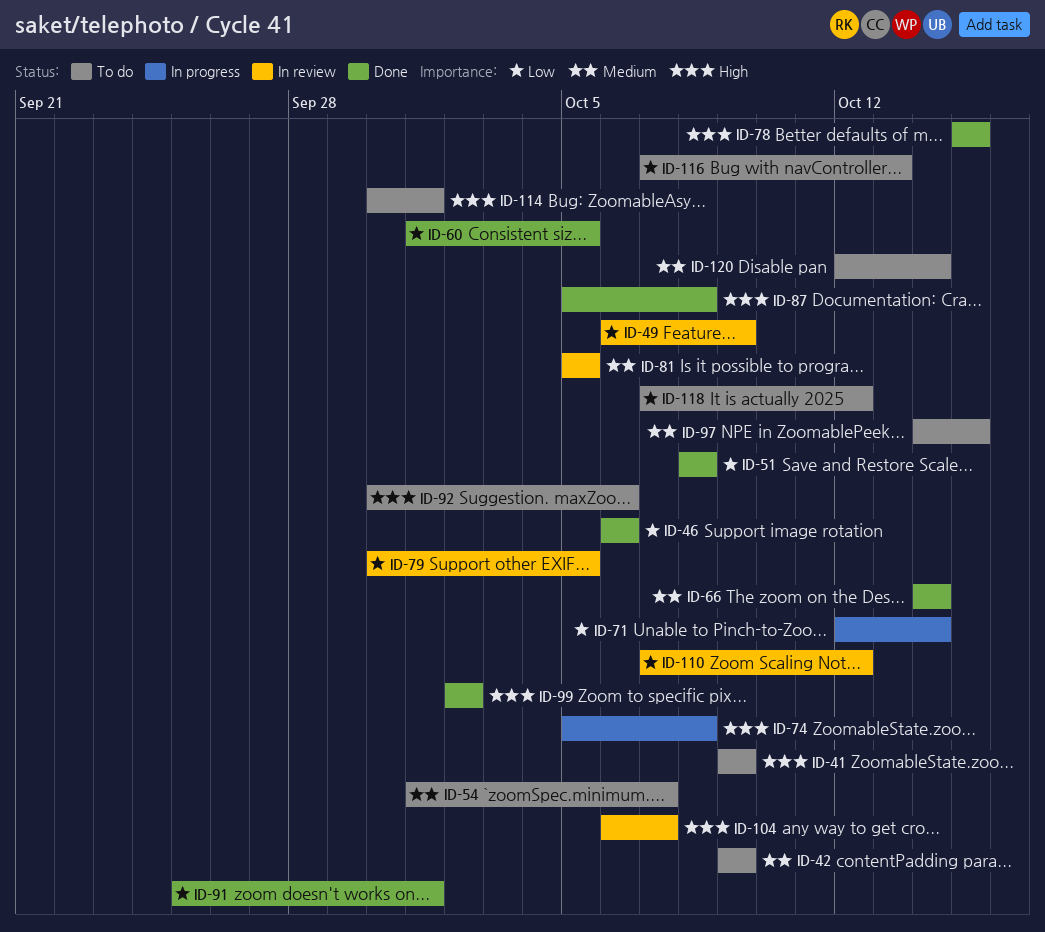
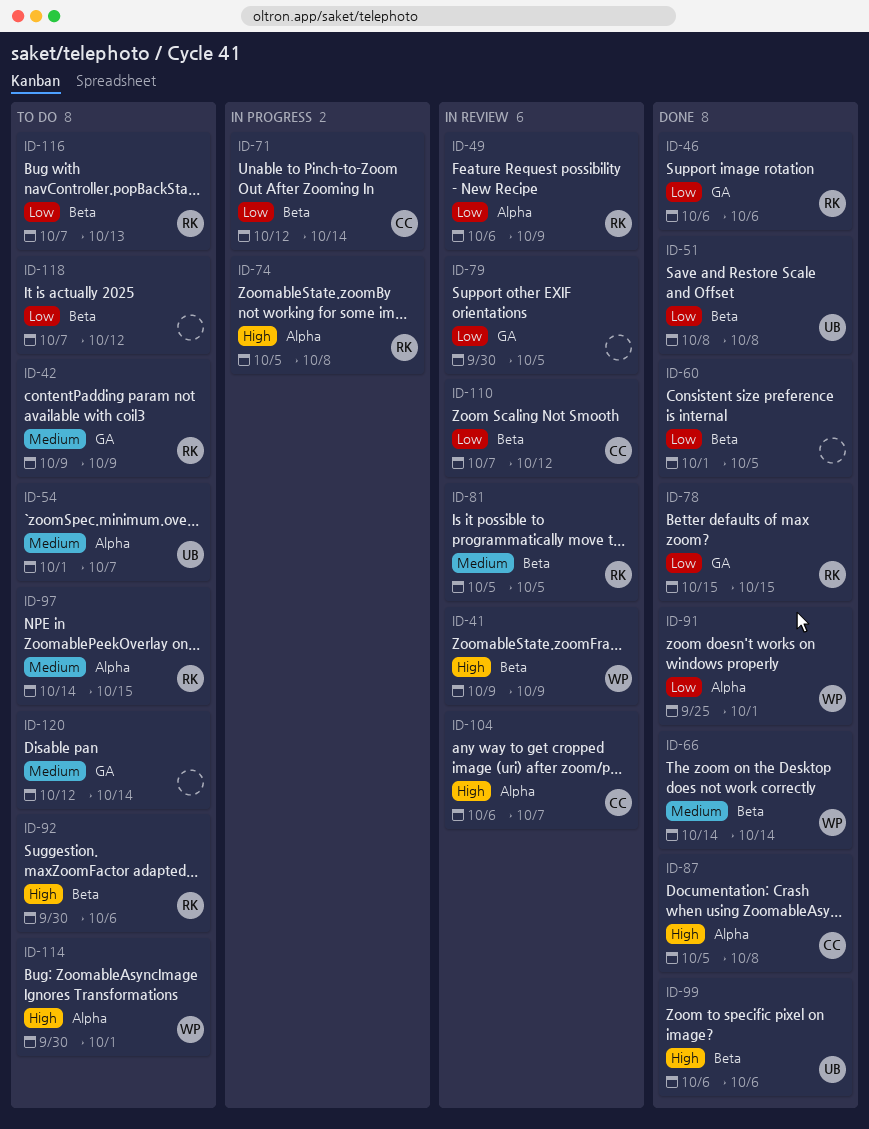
ID-41, status: To do -> In review
ID-78, priority: High -> Low
ID-99, start: Oct 2 -> Oct 6
ID-99, due: Oct 2 -> Oct 6

